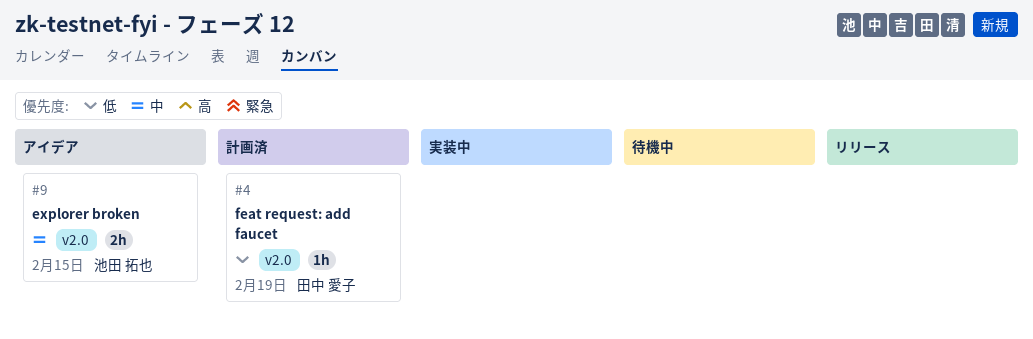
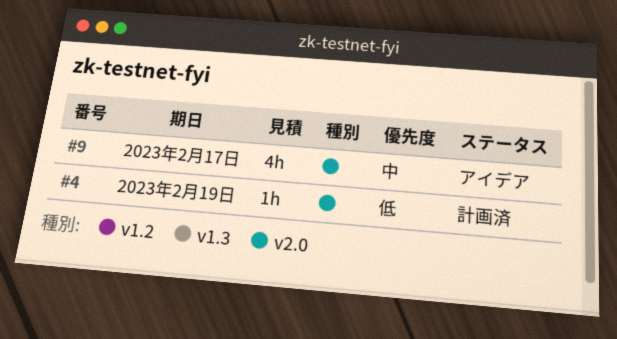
#9, estimate: 2h -> 4h
#9, due: Feb 15 -> Feb 17

